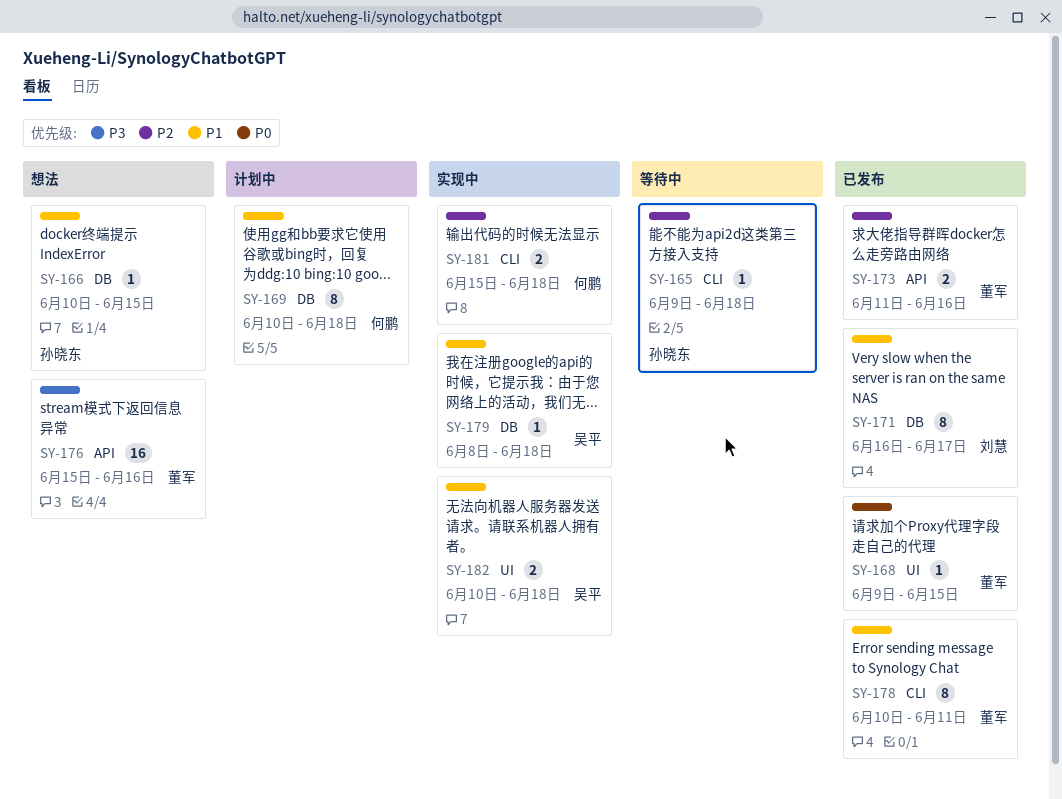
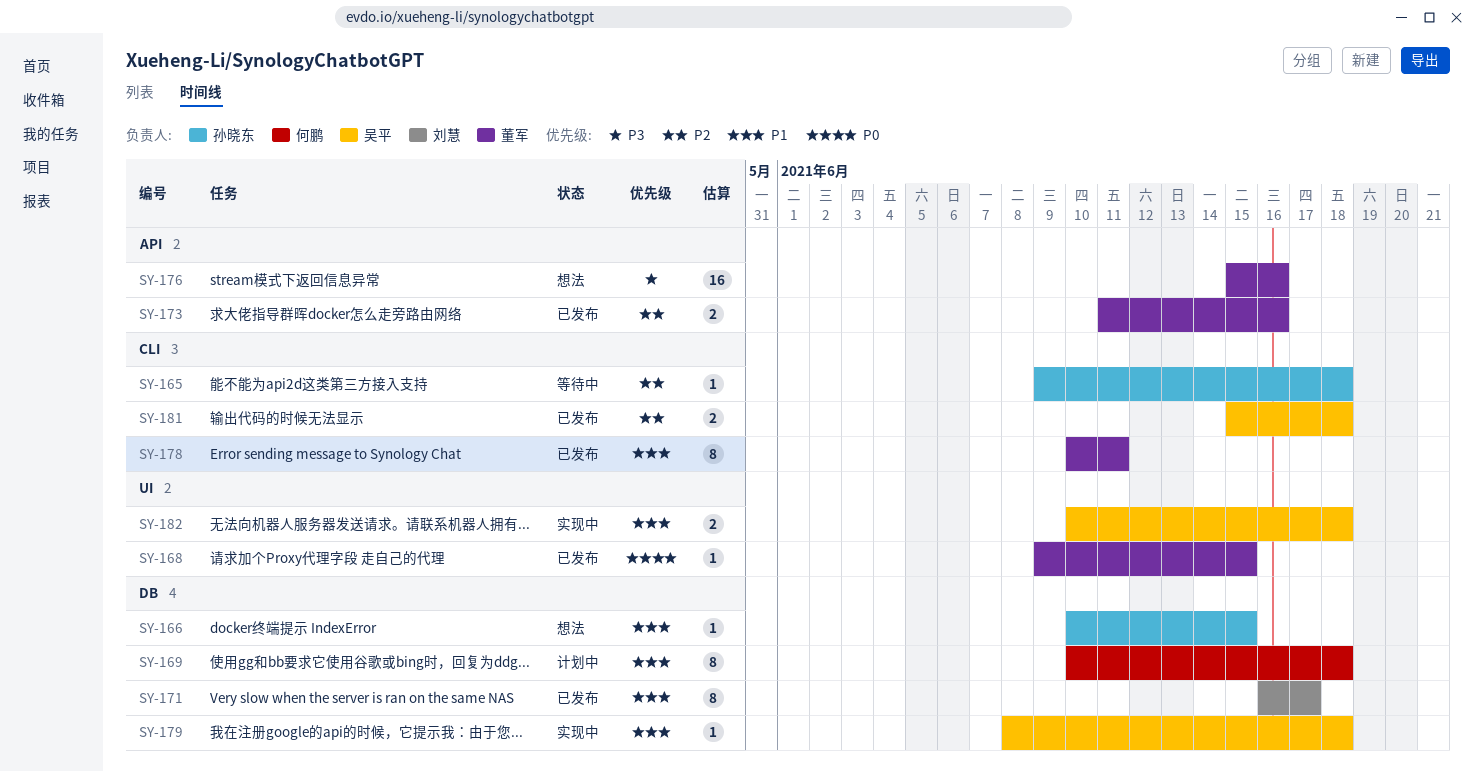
SY-181, status: 实现中 -> 已发布
SY-181, owner: 何鹏 -> 吴平

